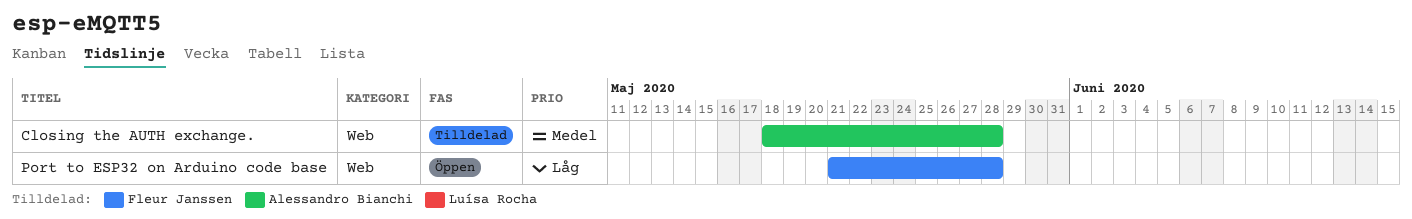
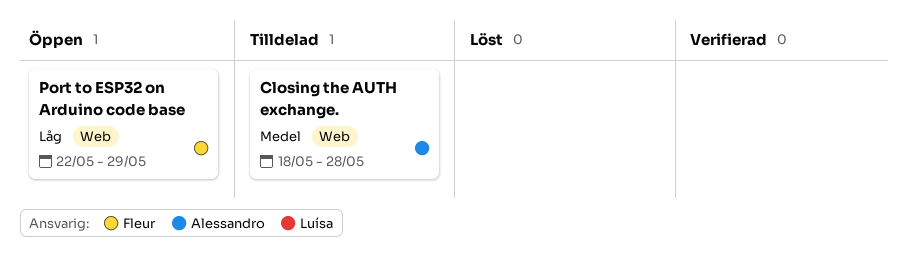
Port to ESP32 on Arduino code base, start: May 21 -> May 22
Port to ESP32 on Arduino code base, due: May 28 -> May 29

